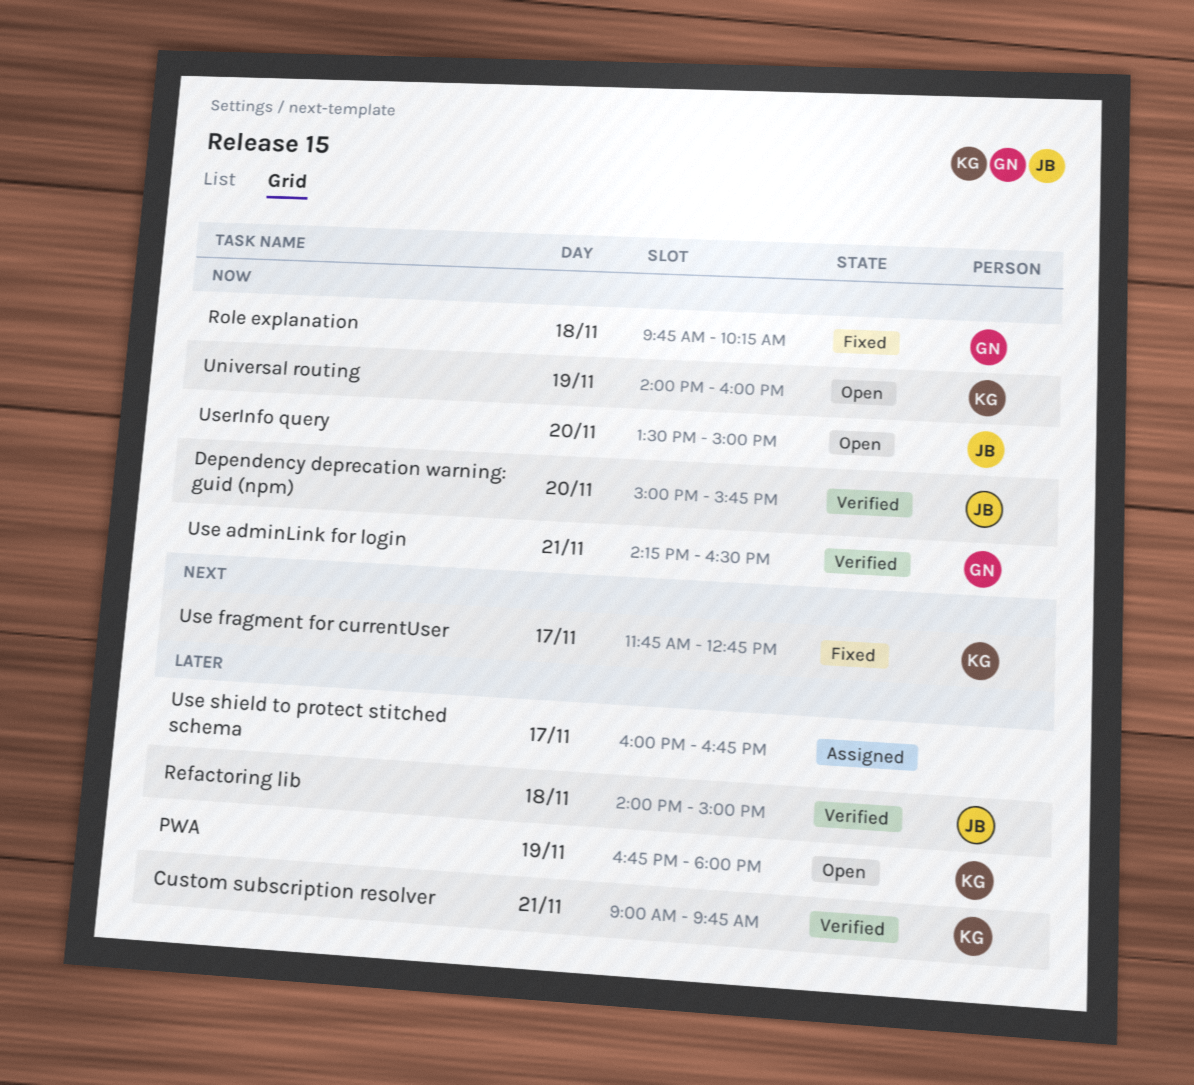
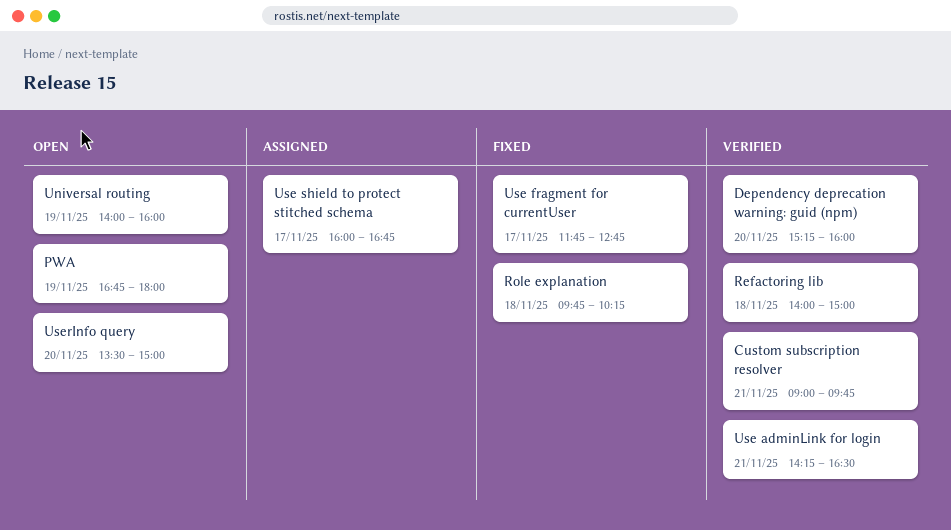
Dependency deprecation warning: guid (npm), begins: 15:00 -> 15:15
Dependency deprecation warning: guid (npm), ends: 15:45 -> 16:00

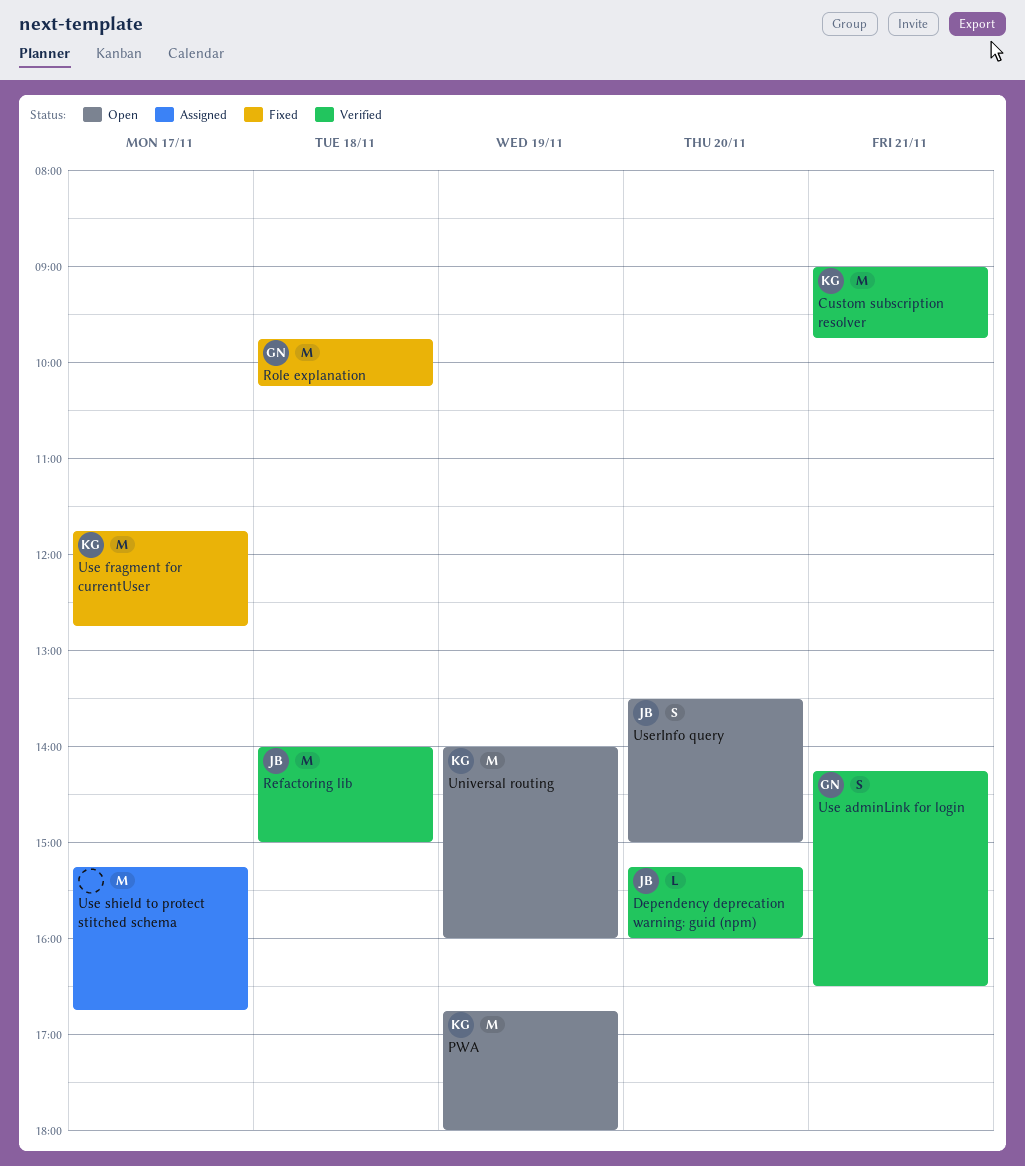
Use shield to protect stitched schema, begins: 16:00 -> 15:15

